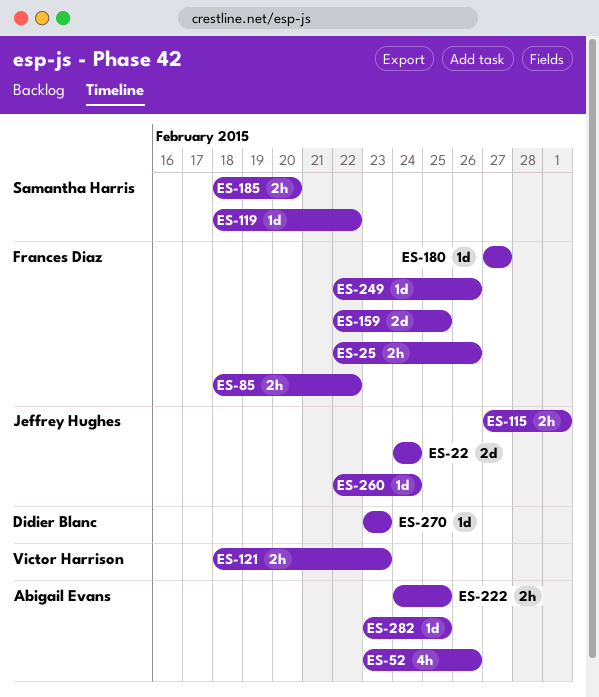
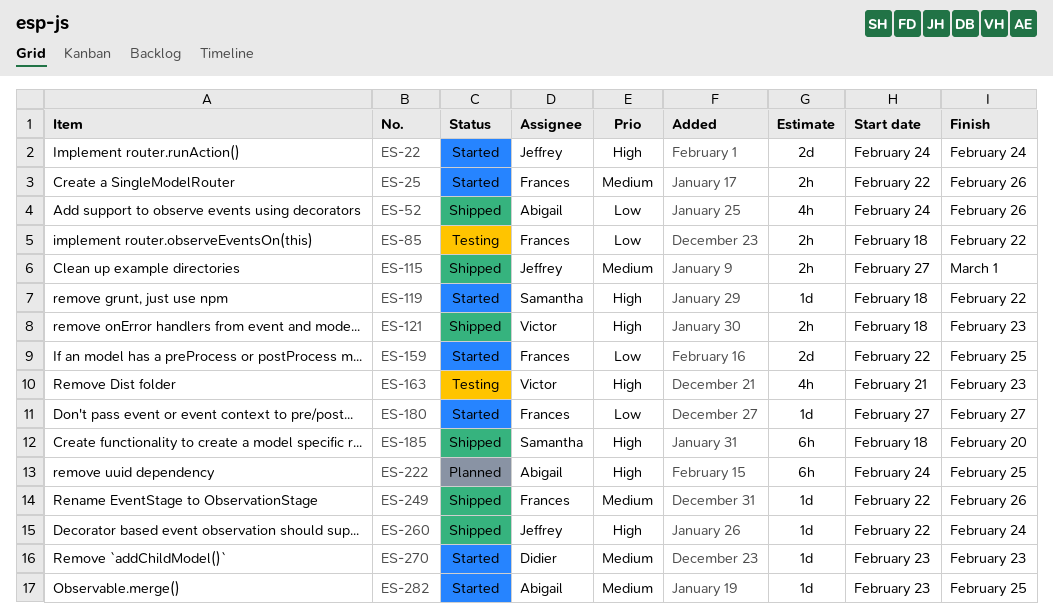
ES-52, start: Feb 23 -> Feb 24
ES-163: none -> present
ES-185, estimate: 2h -> 6h
ES-222, estimate: 2h -> 6h

